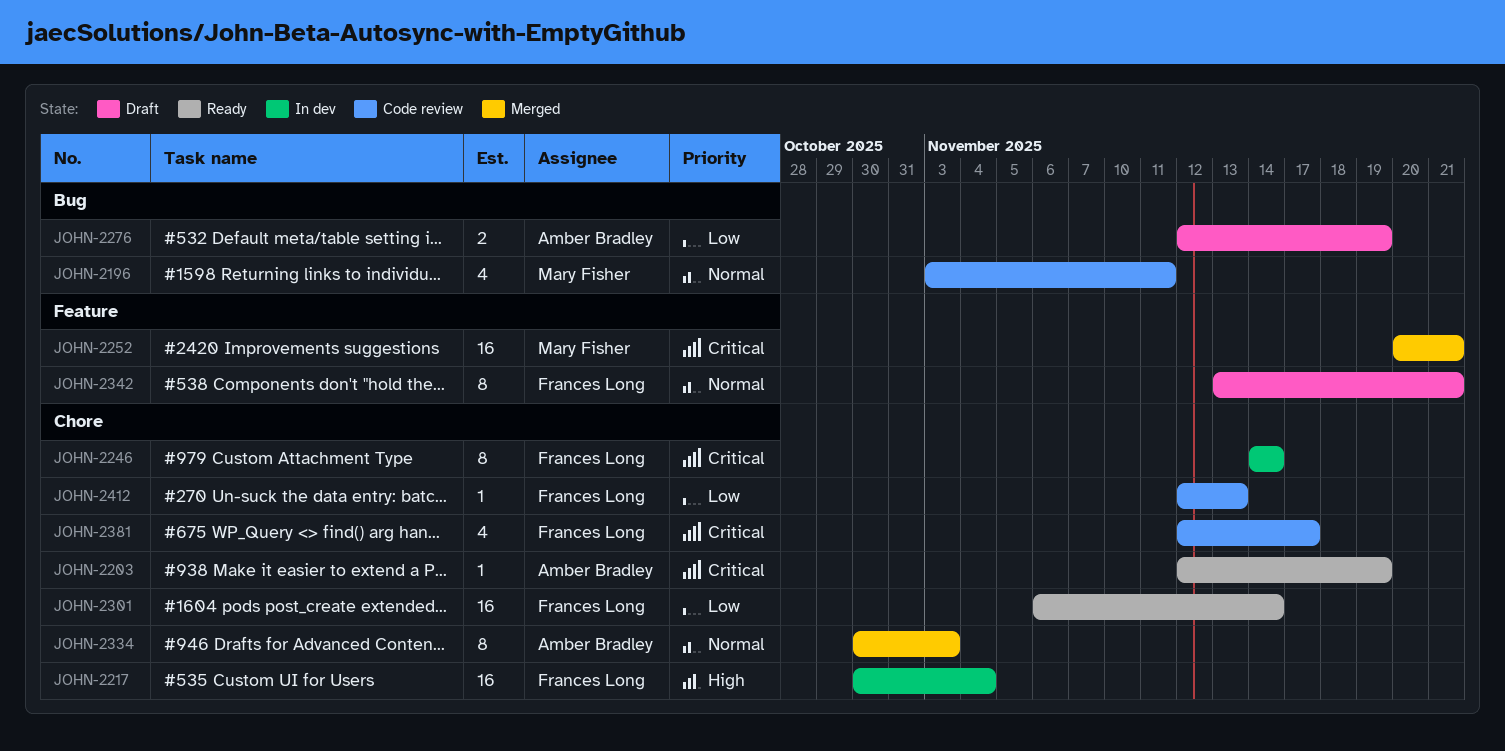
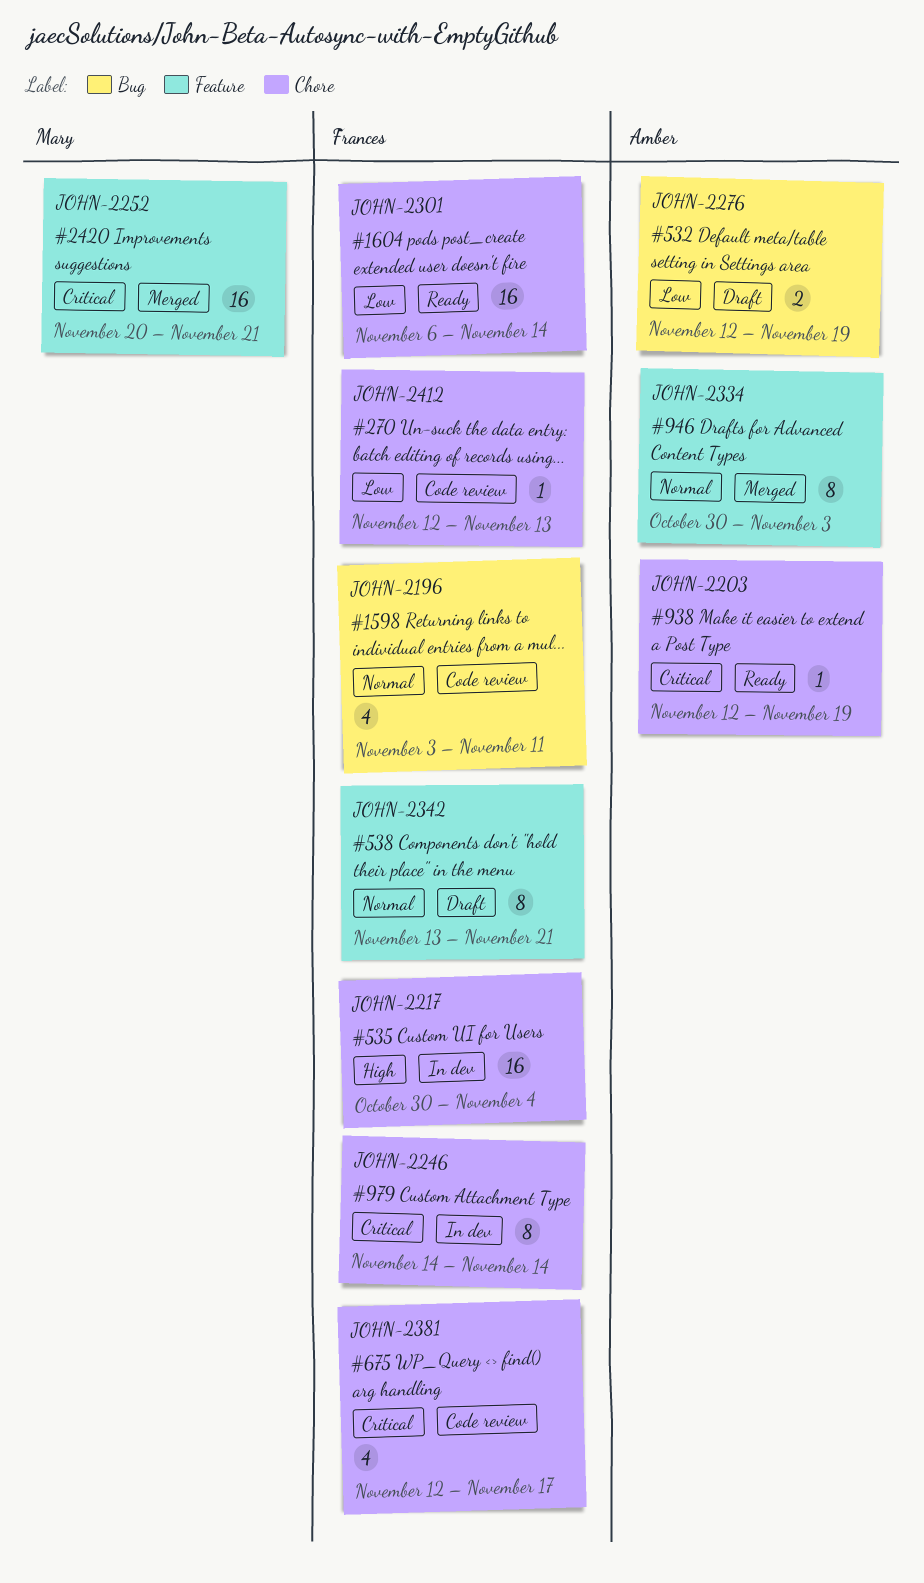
JOHN-2196, owner: Mary Fisher -> Frances Long
JOHN-2334, label: Chore -> Feature

